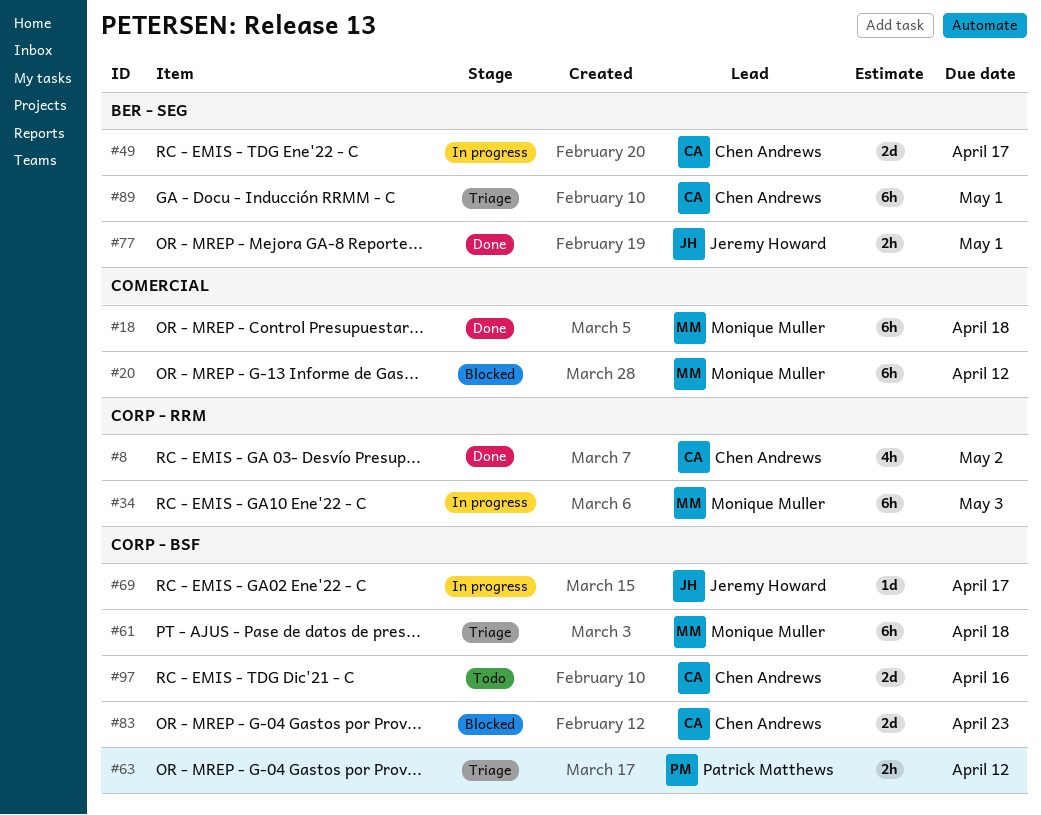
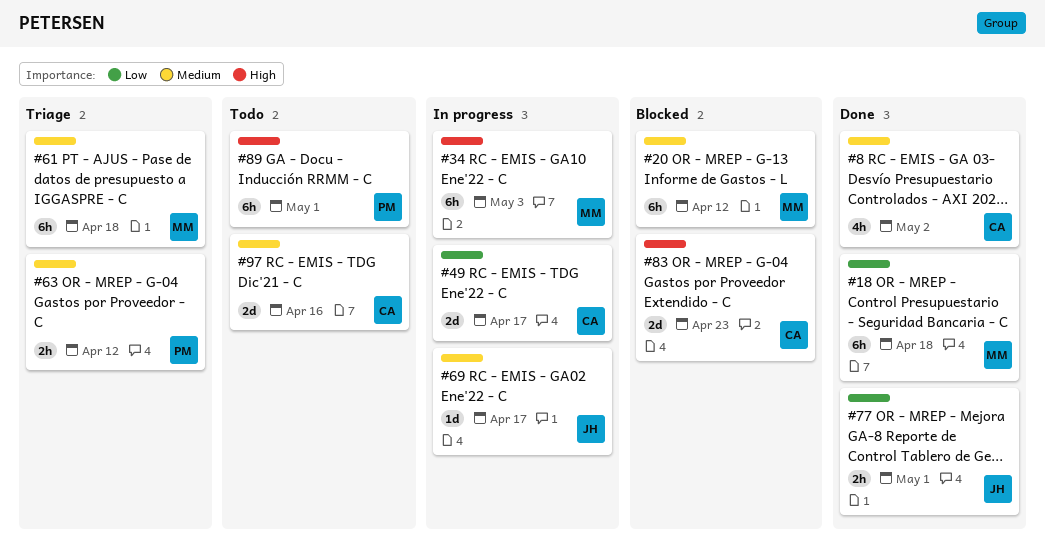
#89, status: Triage -> Todo
#89, owner: Chen Andrews -> Patrick Matthews

